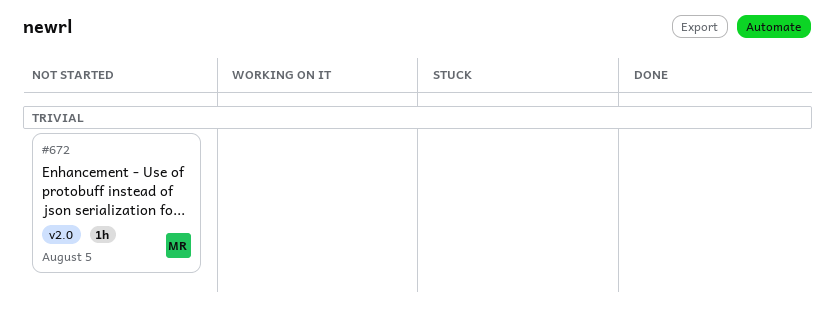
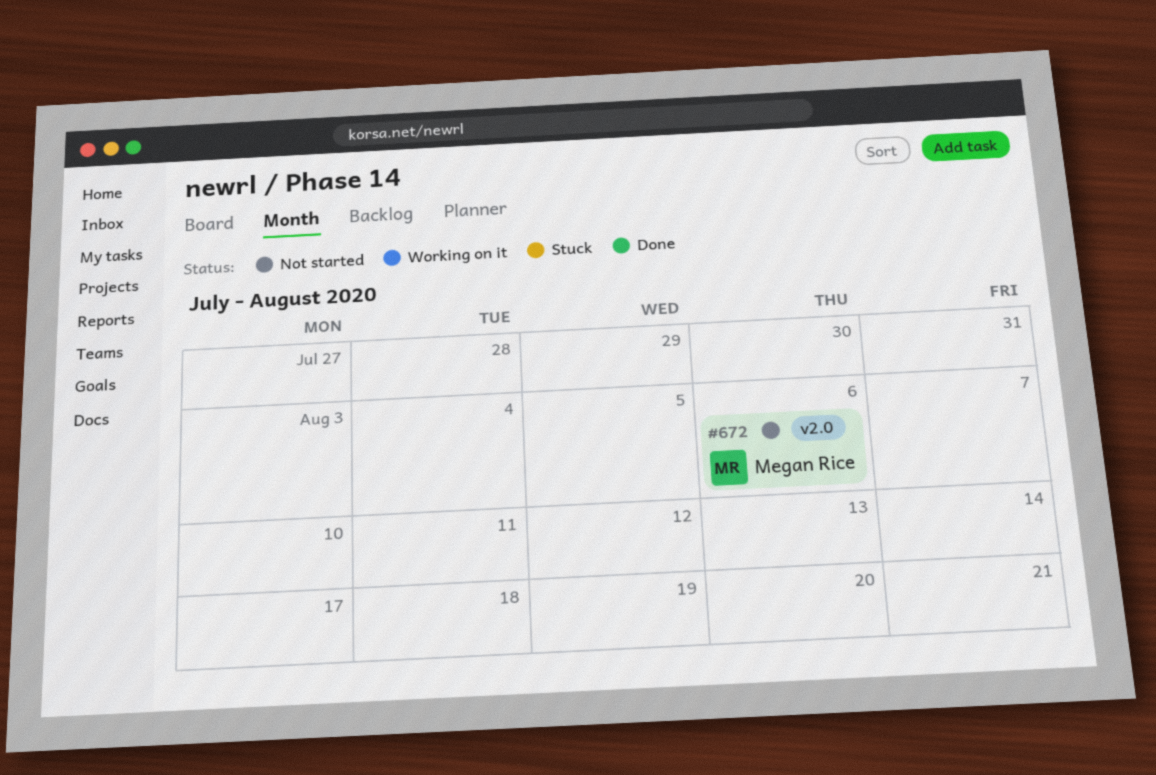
#672, due: Aug 5 -> Aug 6

